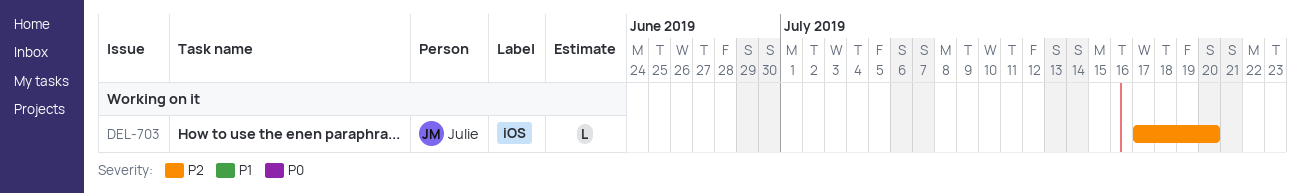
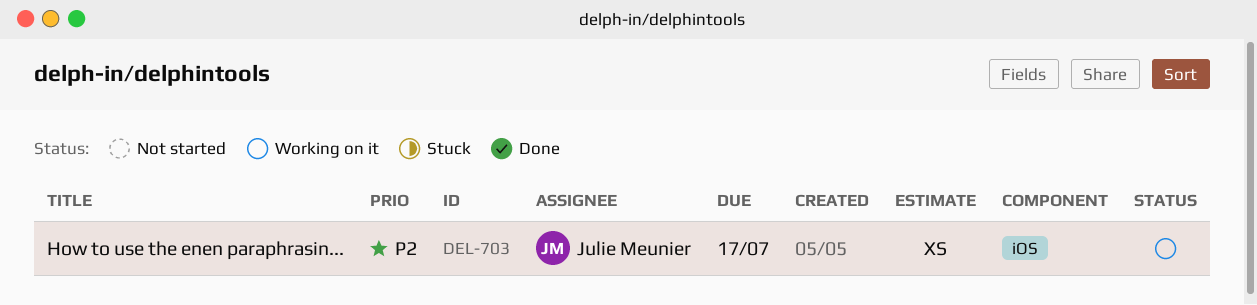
DEL-703, estimate: L -> XS
DEL-703, due: Jul 20 -> Jul 17

